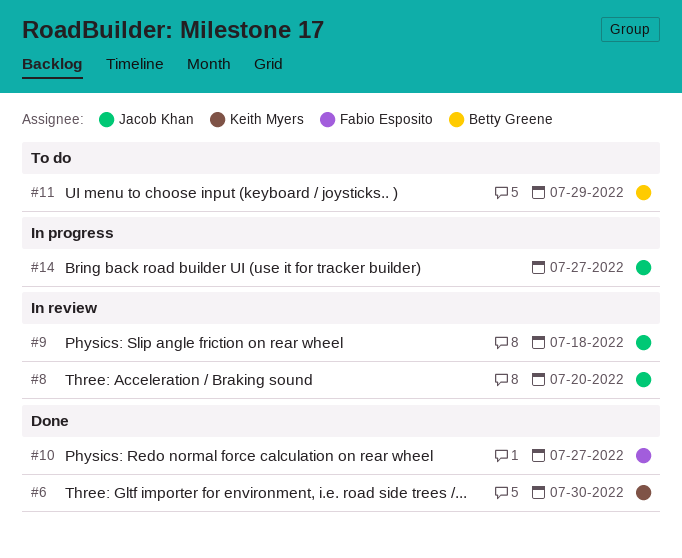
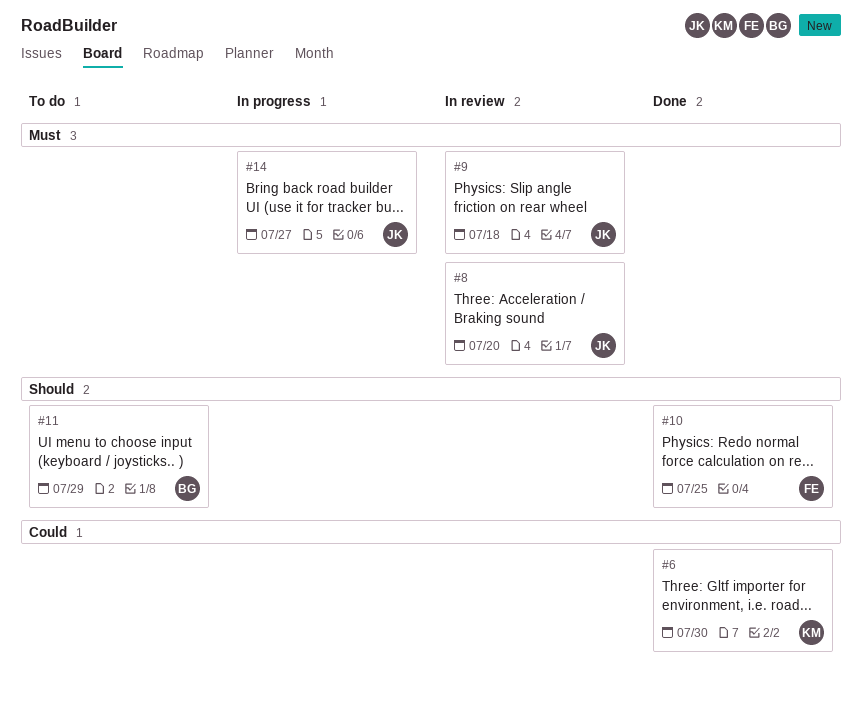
#10, due: Jul 27 -> Jul 25

